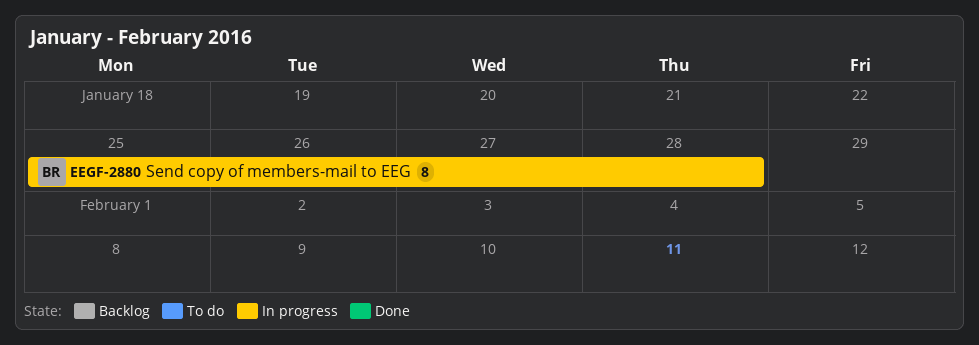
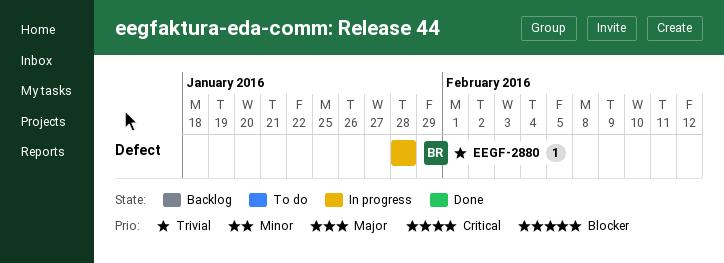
EEGF-2880, estimate: 8 -> 1
EEGF-2880, start: Jan 25 -> Jan 28

